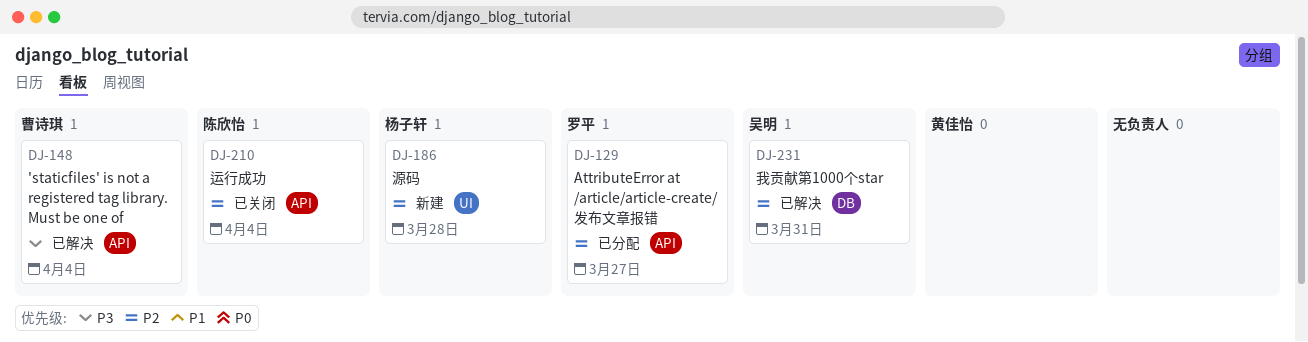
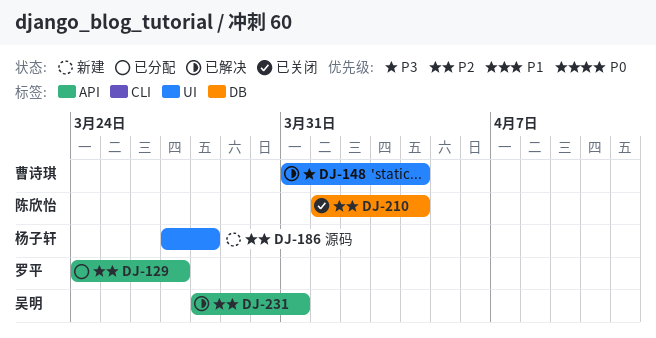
DJ-148, label: API -> UI
DJ-210, label: API -> DB
DJ-231, label: DB -> API

